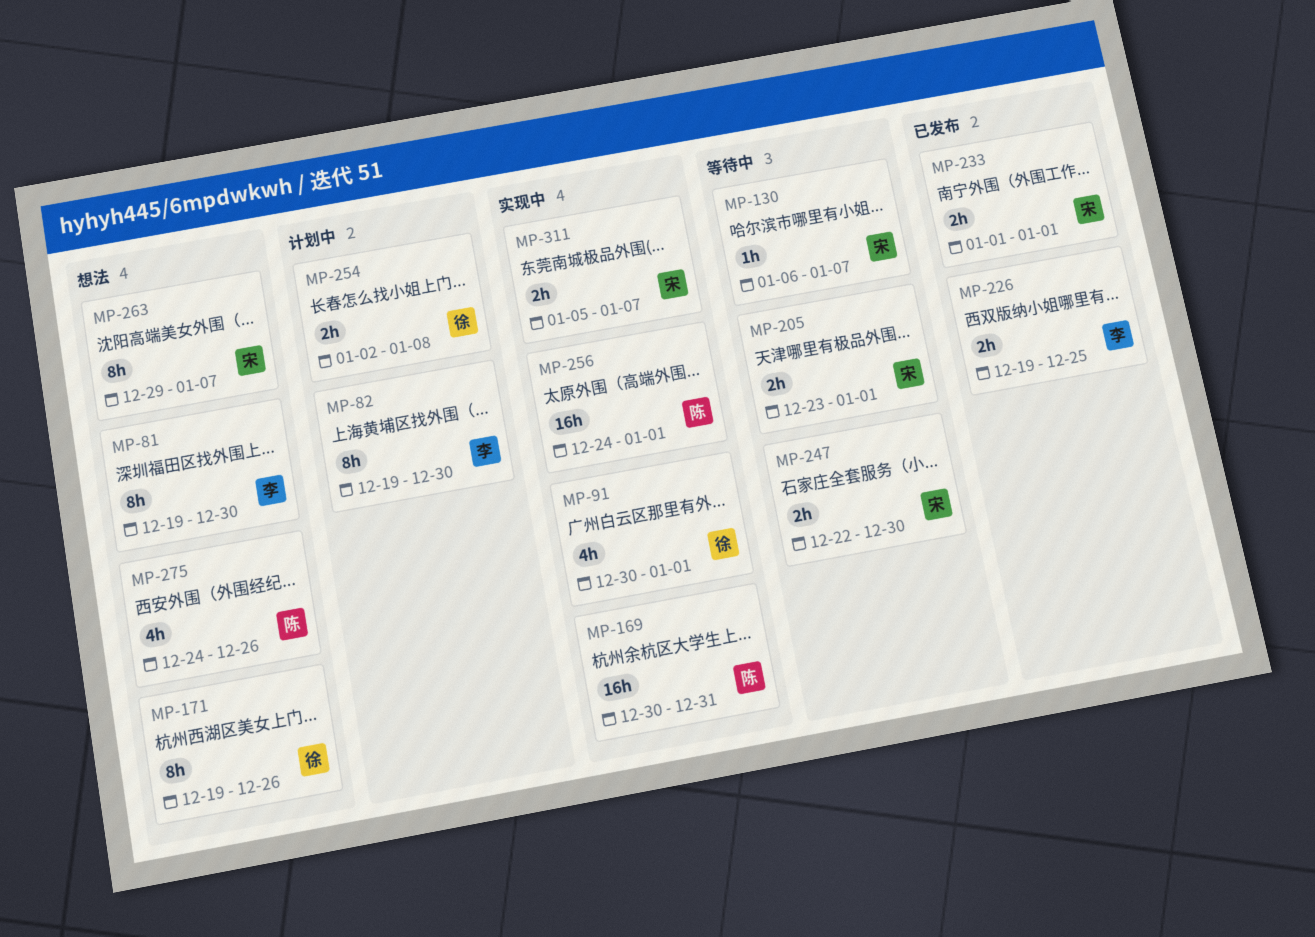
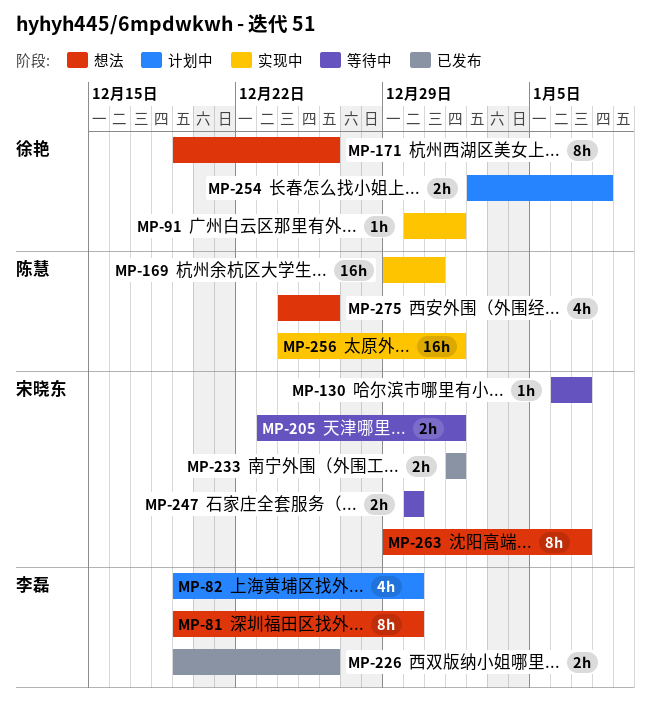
MP-82, estimate: 8h -> 4h
MP-91, estimate: 4h -> 1h
MP-169, start: Dec 30 -> Dec 29
MP-226, due: Dec 25 -> Dec 26
MP-247, start: Dec 22 -> Dec 30
MP-311: present -> none

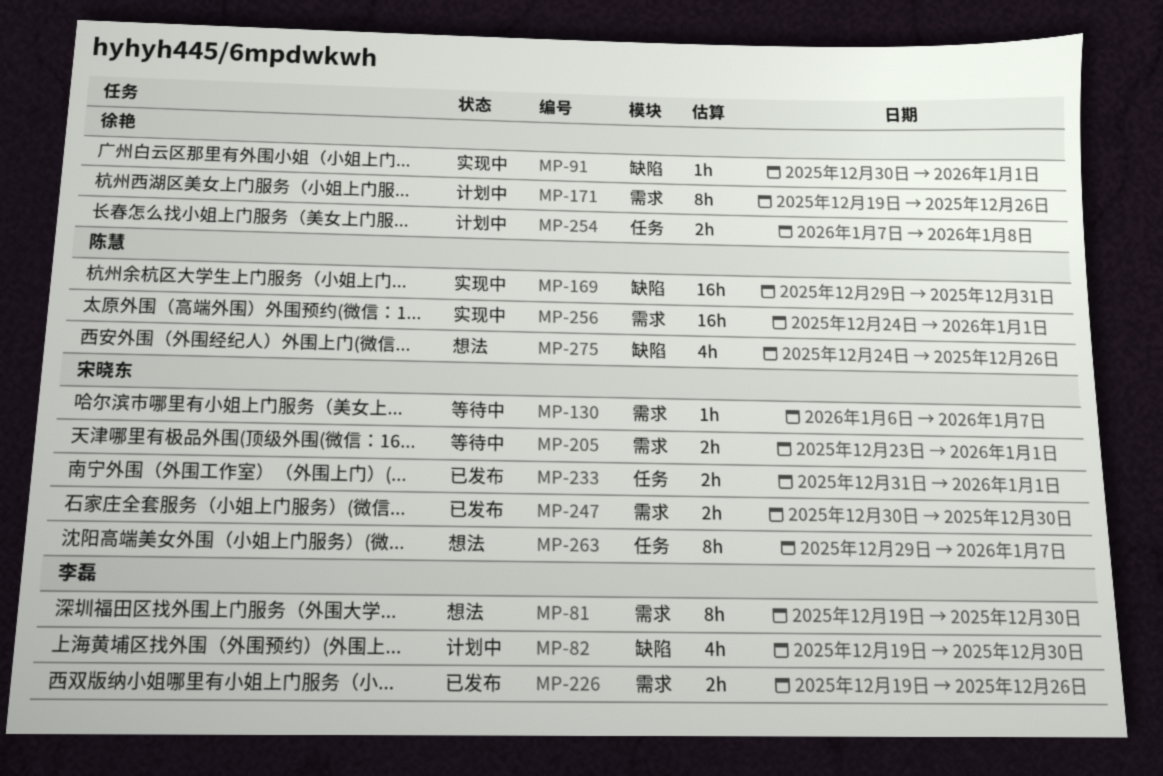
MP-171, status: 想法 -> 计划中
MP-233, start: Jan 1 -> Dec 31
MP-247, status: 等待中 -> 已发布
MP-254, start: Jan 2 -> Jan 7

